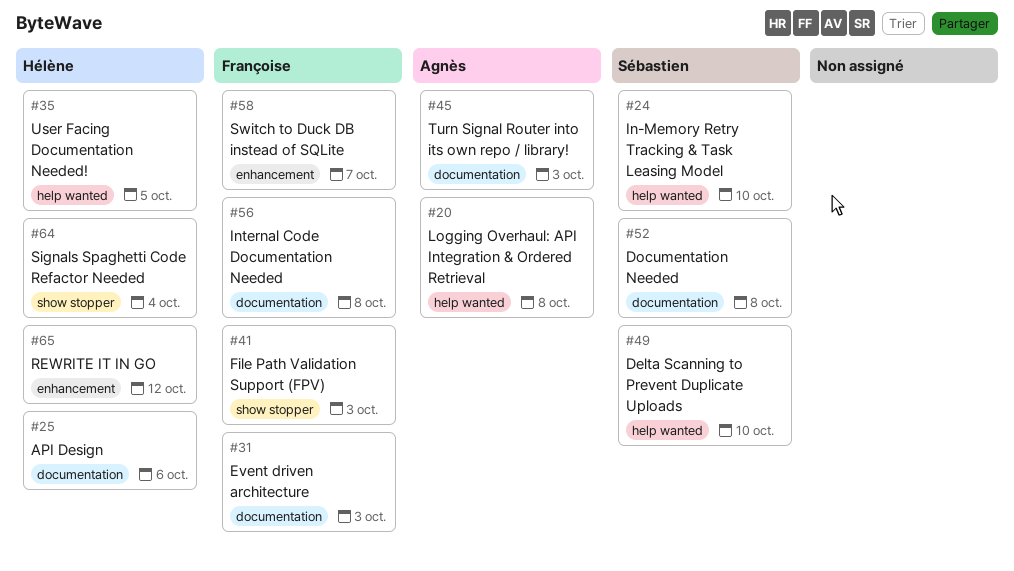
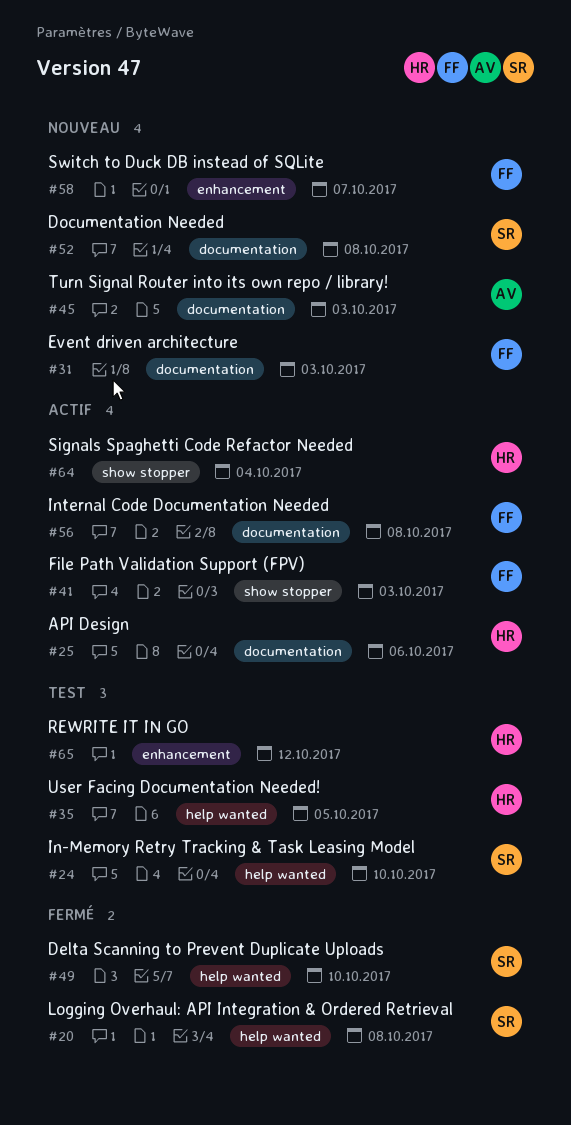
#20, owner: Agnès -> Sébastien

